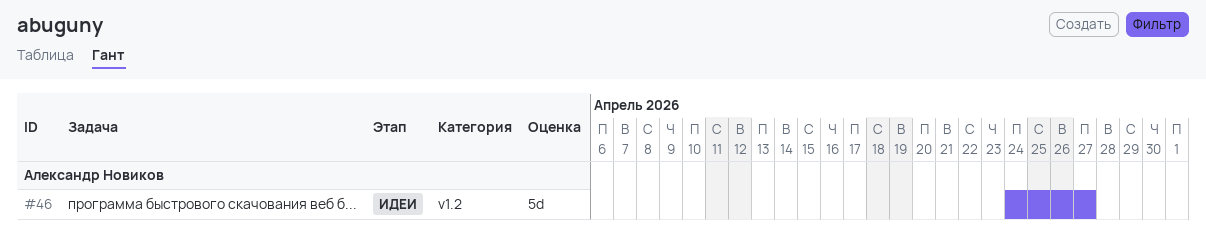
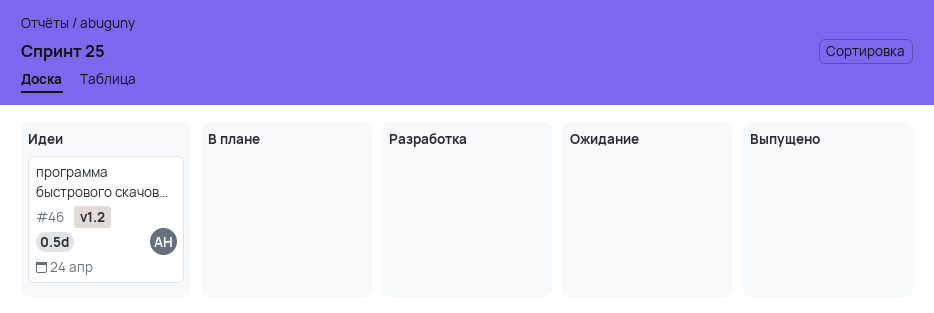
#46, estimate: 5d -> 0.5d
#46, due: Apr 27 -> Apr 24

